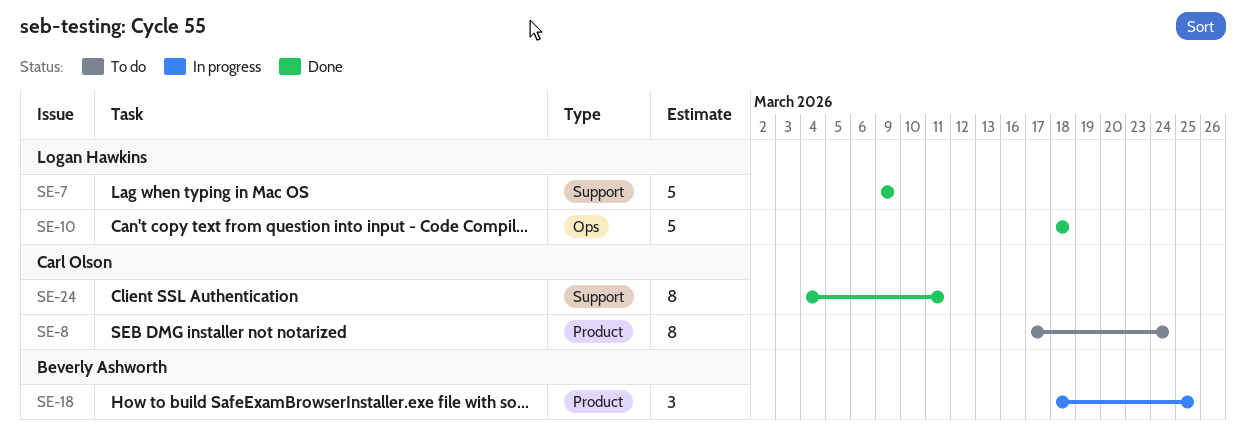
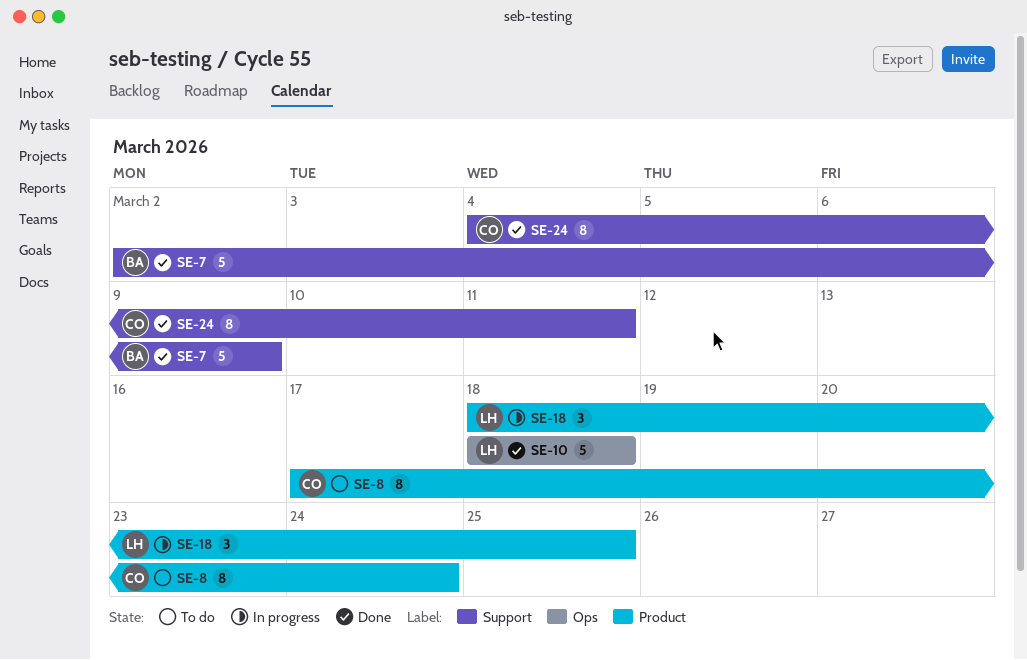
SE-7, owner: Logan Hawkins -> Beverly Ashworth
SE-7, start: Mar 9 -> Mar 2
SE-18, owner: Beverly Ashworth -> Logan Hawkins

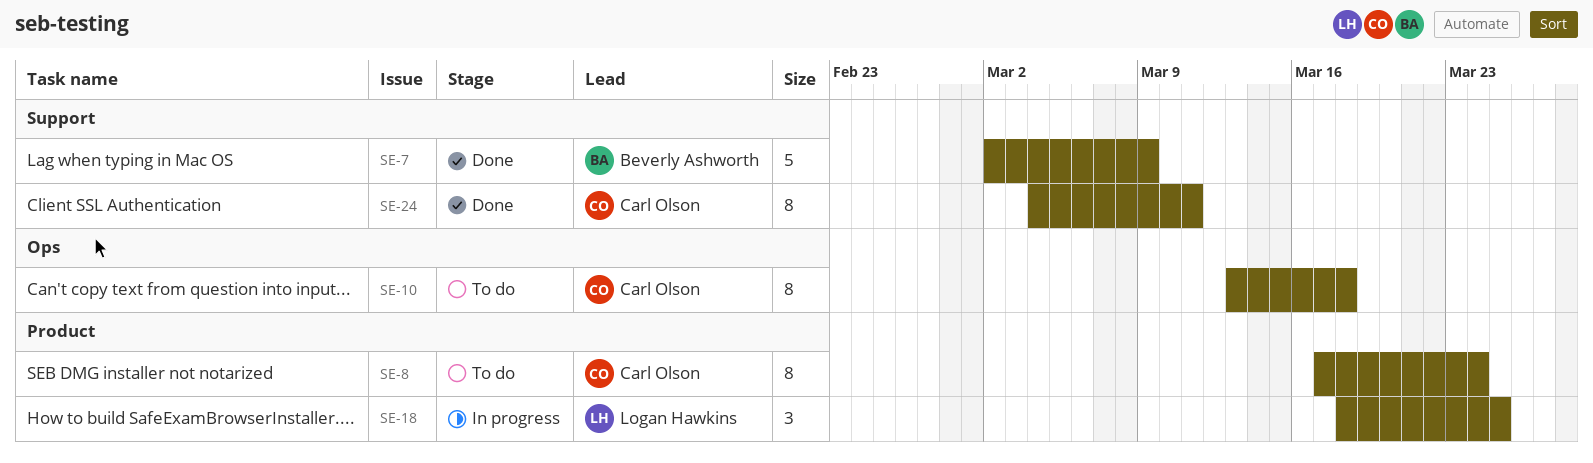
SE-10, status: Done -> To do
SE-10, owner: Logan Hawkins -> Carl Olson
SE-10, estimate: 5 -> 8
SE-10, start: Mar 18 -> Mar 13

